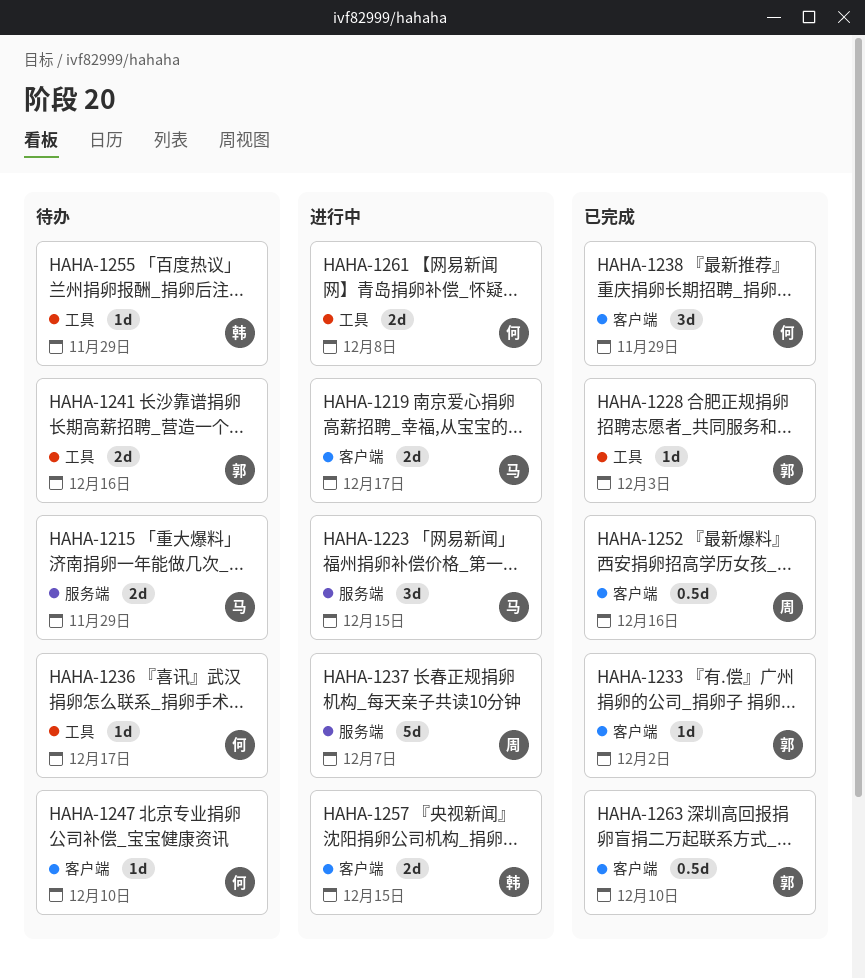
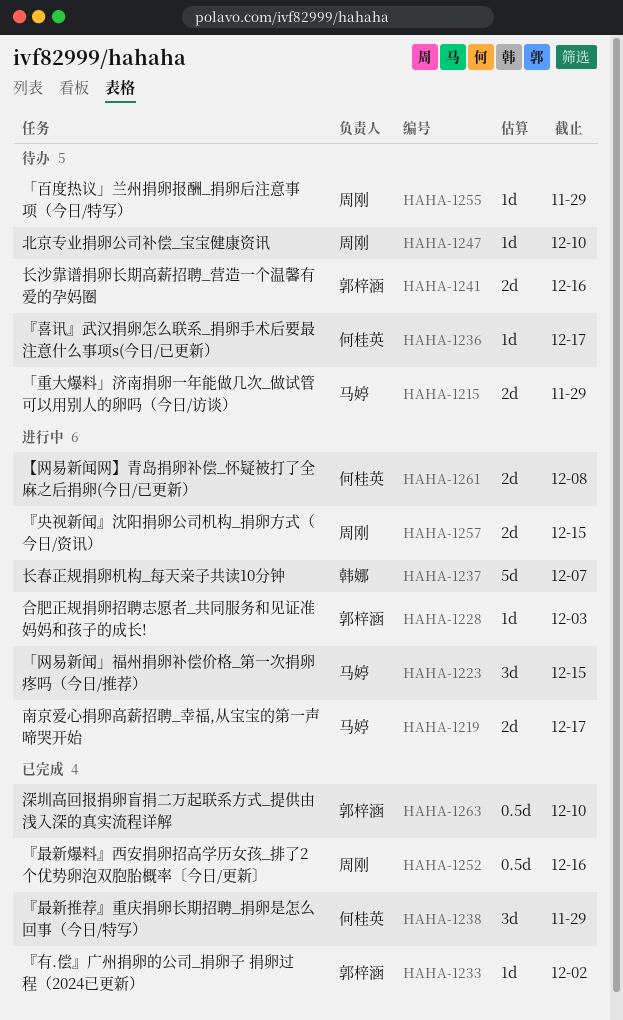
HAHA-1228, status: 已完成 -> 进行中
HAHA-1237, owner: 周刚 -> 韩娜
HAHA-1247, owner: 何桂英 -> 周刚
HAHA-1255, owner: 韩娜 -> 周刚
HAHA-1257, owner: 韩娜 -> 周刚

